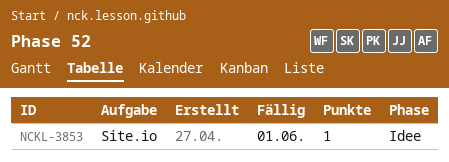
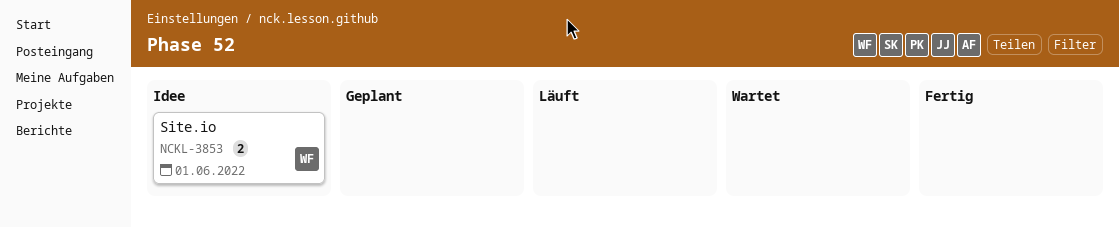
NCKL-3853, estimate: 1 -> 2

